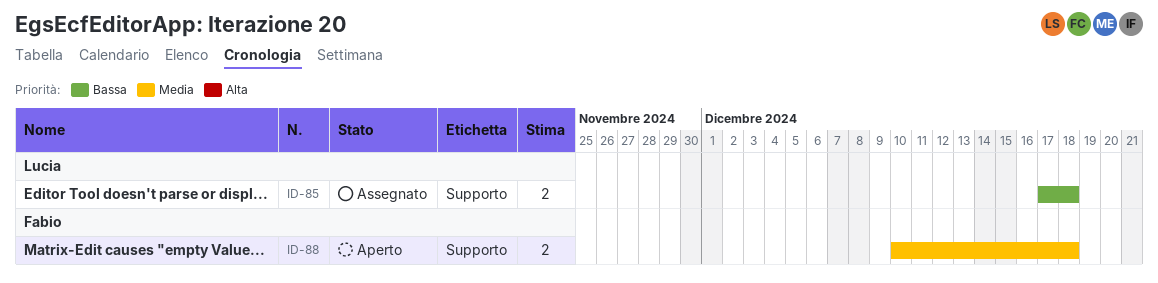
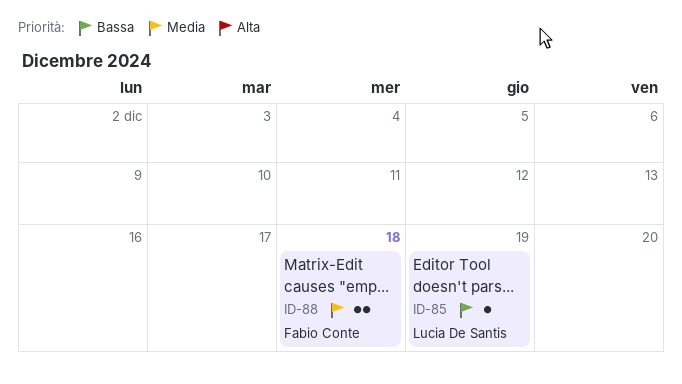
ID-85, estimate: 2 -> 1
ID-85, due: Dec 18 -> Dec 19

